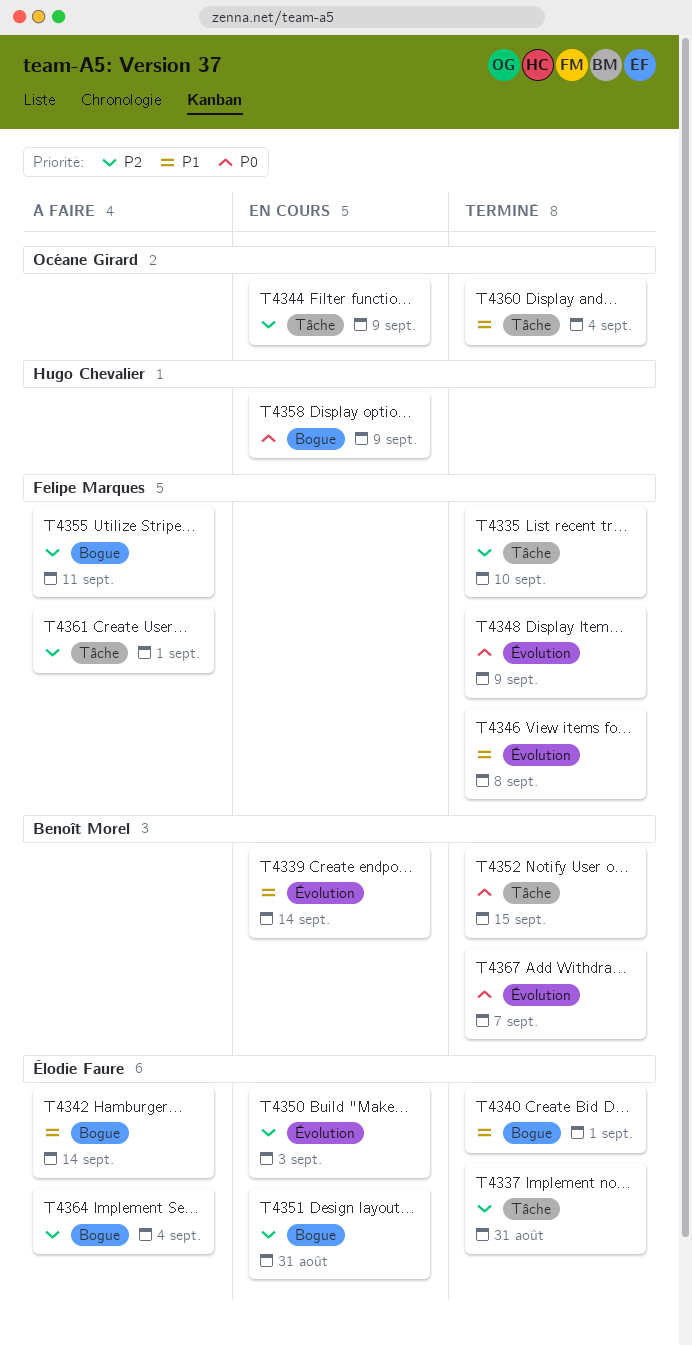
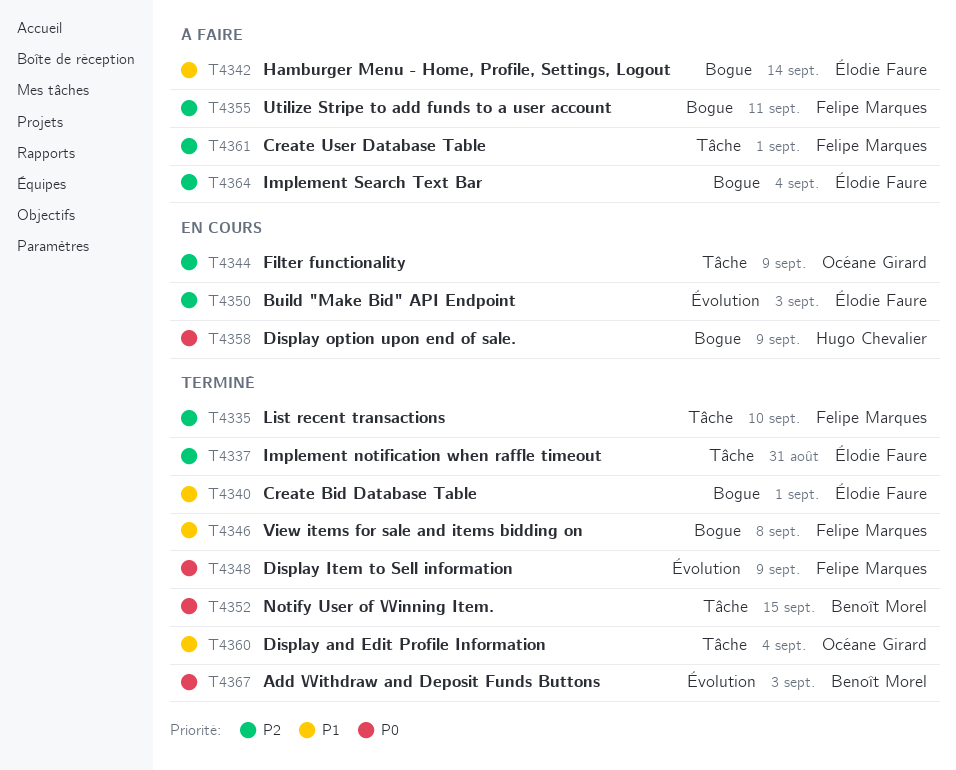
T4339: present -> none
T4346, label: Évolution -> Bogue
T4351: present -> none
T4367, due: Sep 7 -> Sep 3

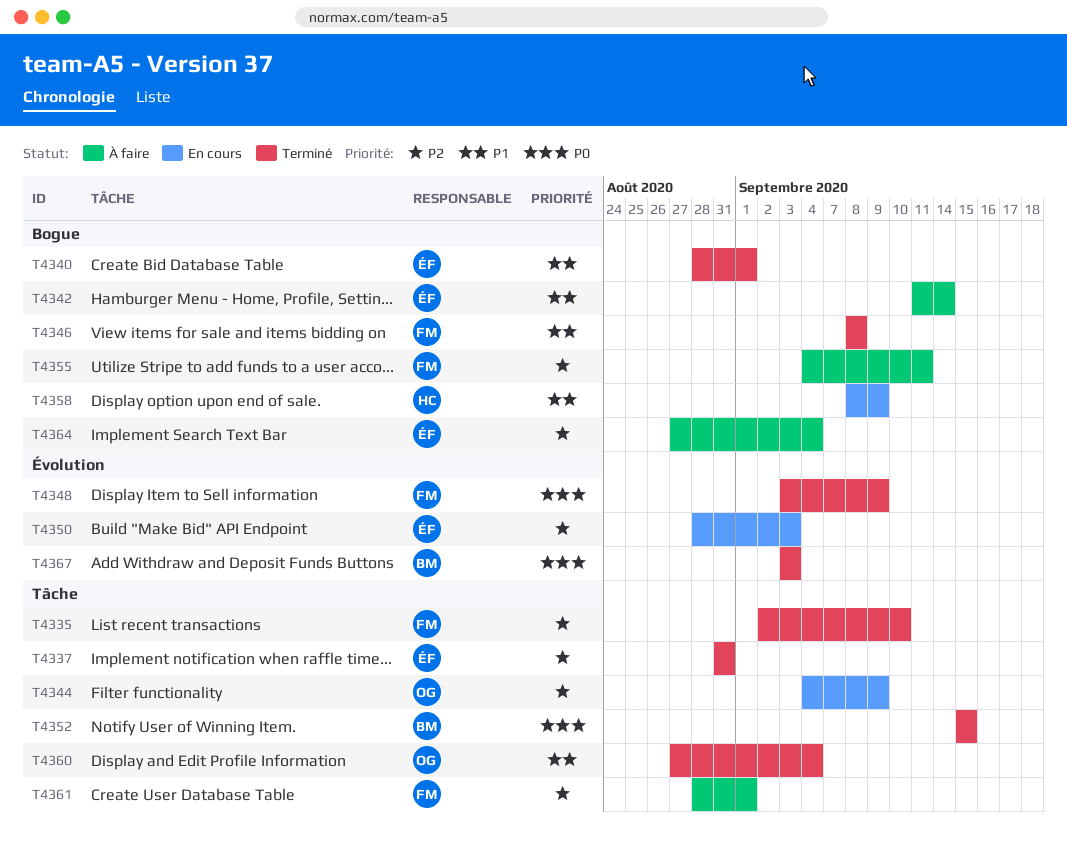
T4358, priority: P0 -> P1

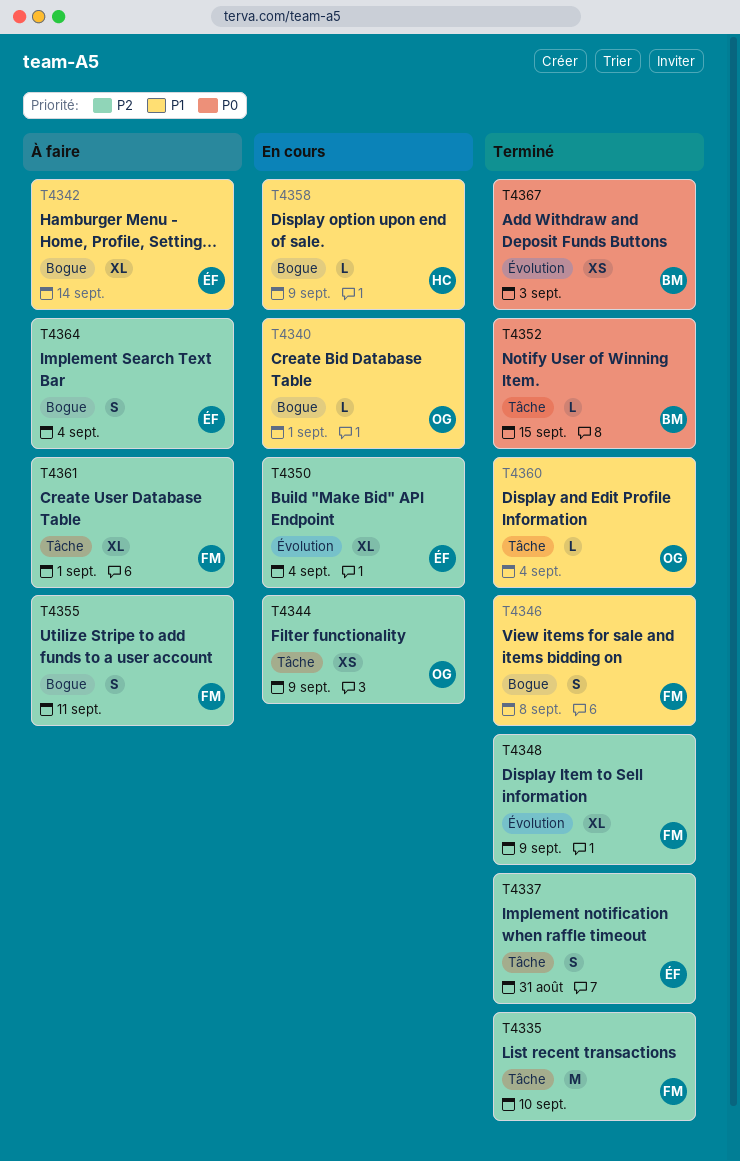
T4340, status: Terminé -> En cours
T4340, owner: ÉF -> OG
T4348, priority: P0 -> P2
T4350, due: Sep 3 -> Sep 4

